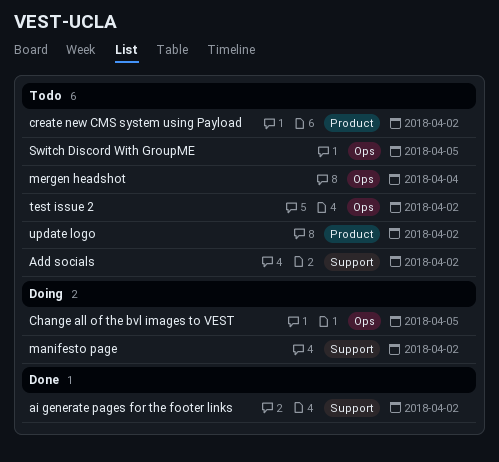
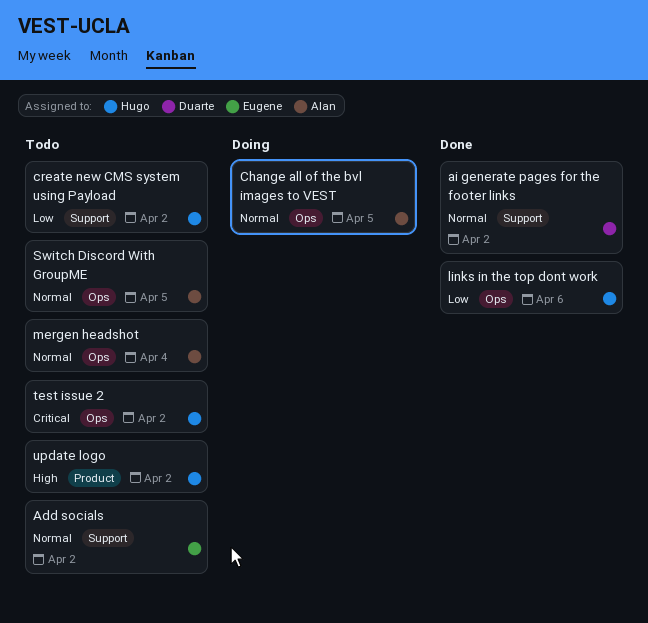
create new CMS system using Payload, label: Product -> Support
links in the top dont work: none -> present
manifesto page: present -> none

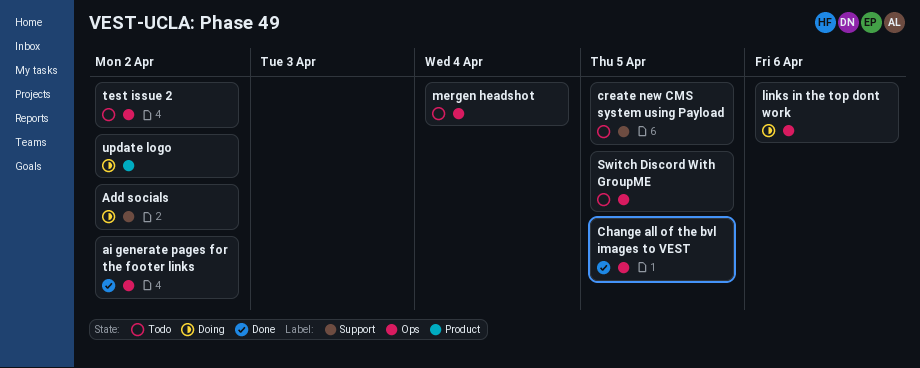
Add socials, status: Todo -> Doing
ai generate pages for the footer links, label: Support -> Ops
Change all of the bvl images to VEST, status: Doing -> Done
create new CMS system using Payload, due: Apr 2 -> Apr 5
links in the top dont work, status: Done -> Doing
update logo, status: Todo -> Doing

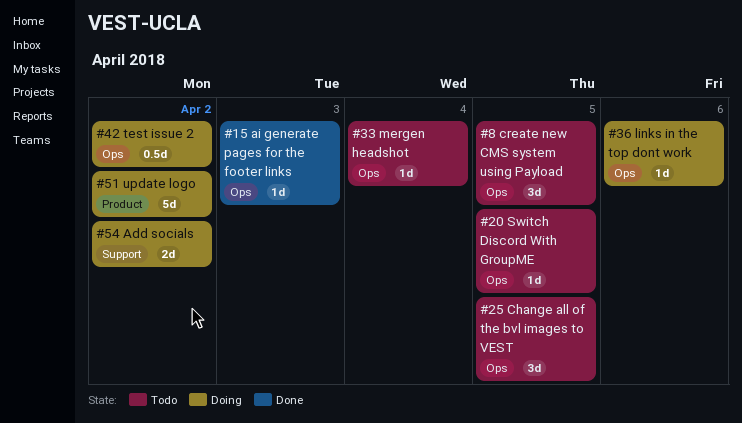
ai generate pages for the footer links, due: Apr 2 -> Apr 3
Change all of the bvl images to VEST, status: Done -> Todo
create new CMS system using Payload, label: Support -> Ops
test issue 2, status: Todo -> Doing

